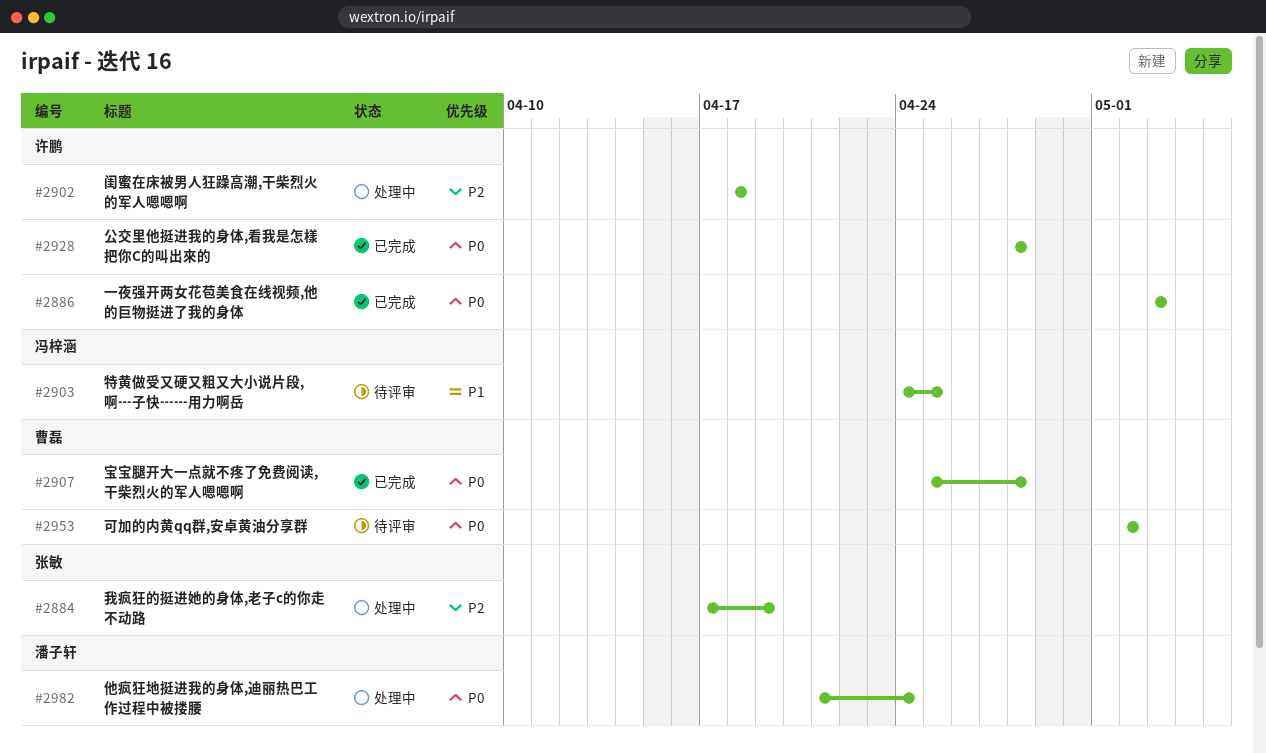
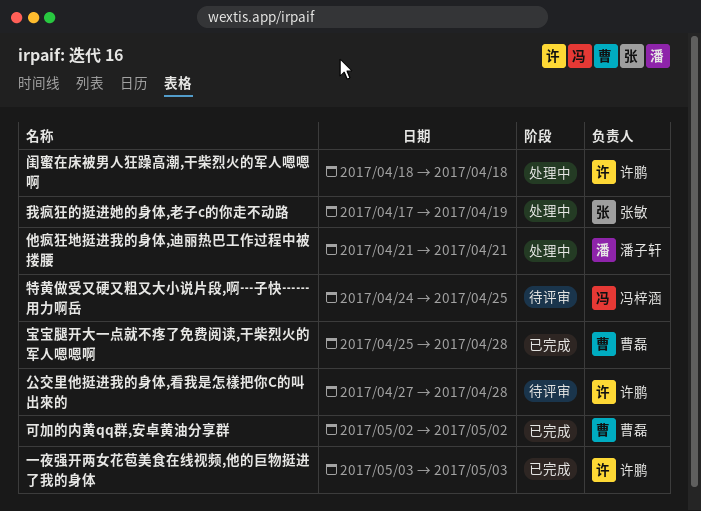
他疯狂地挺进我的身体,迪丽热巴工作过程中被搂腰, due: Apr 24 -> Apr 21
公交里他挺进我的身体,看我是怎樣把你C的叫出來的, status: 已完成 -> 待评审
公交里他挺进我的身体,看我是怎樣把你C的叫出來的, start: Apr 28 -> Apr 27
可加的内黄qq群,安卓黄油分享群, status: 待评审 -> 已完成

